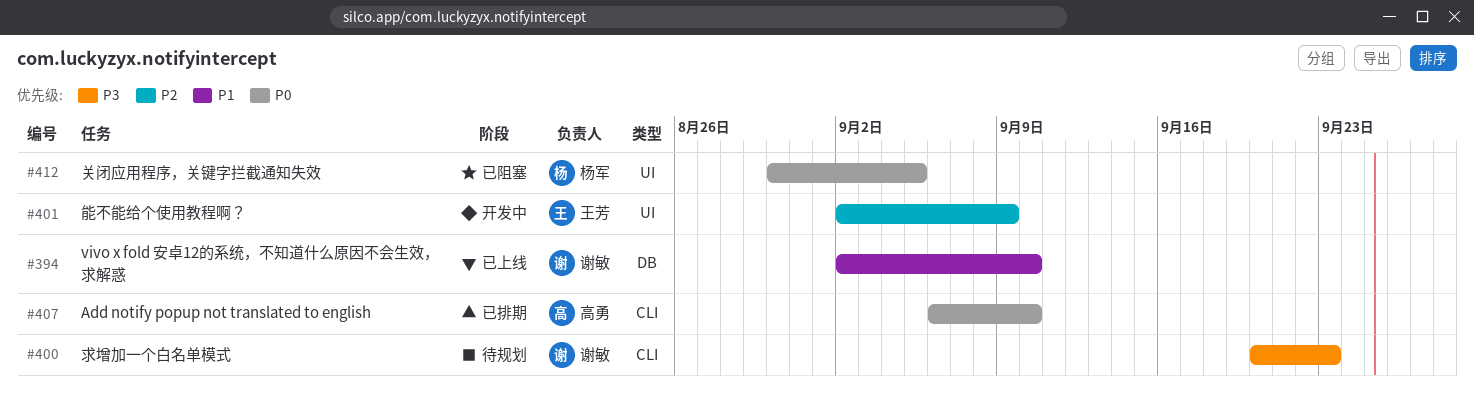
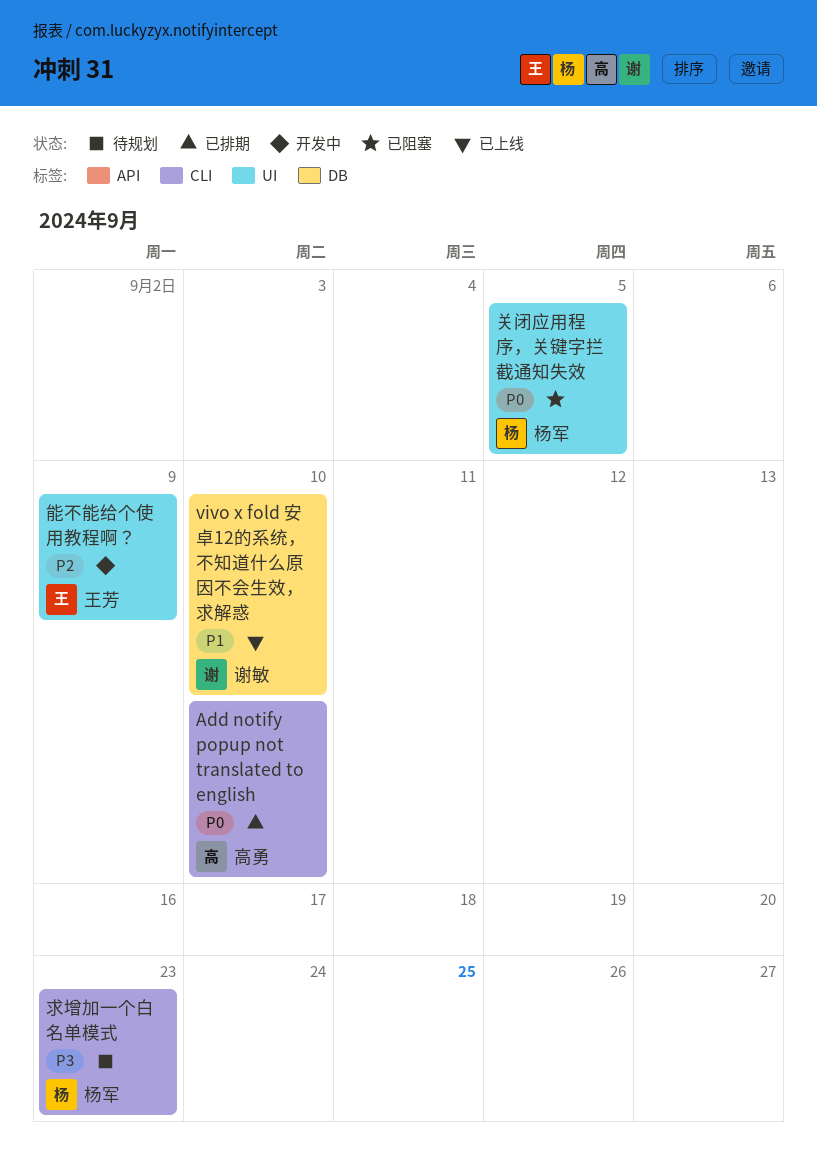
求增加一个白名单模式, owner: 谢敏 -> 杨军

